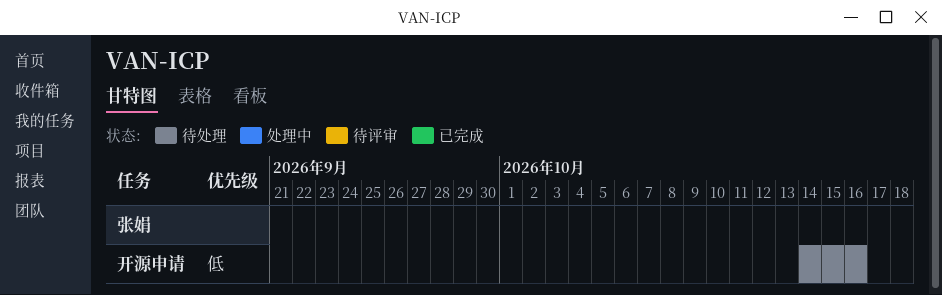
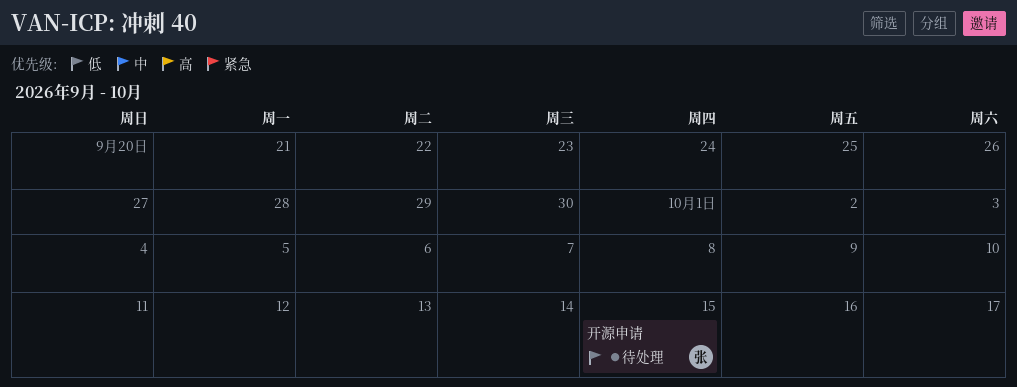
开源申请, due: Oct 16 -> Oct 15

